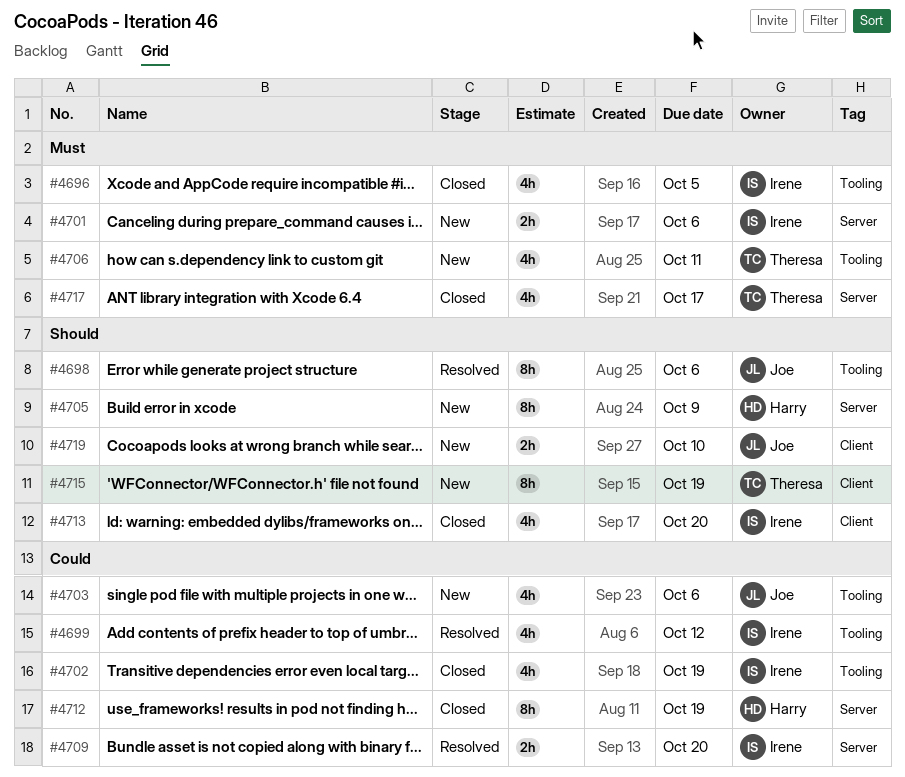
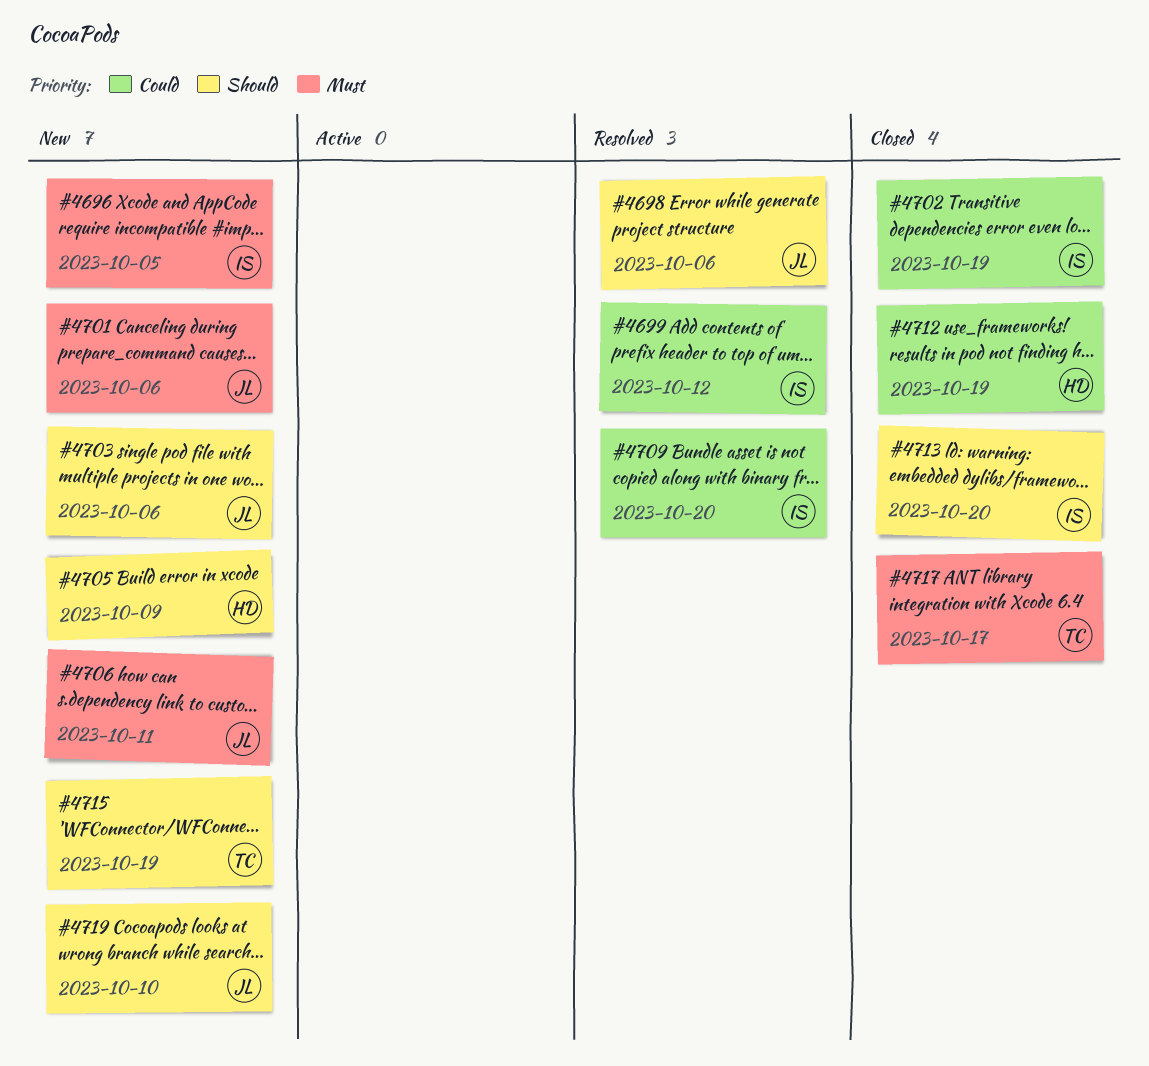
#4696, status: Closed -> New
#4701, owner: Irene -> Joe
#4703, priority: Could -> Should
#4706, owner: Theresa -> Joe

